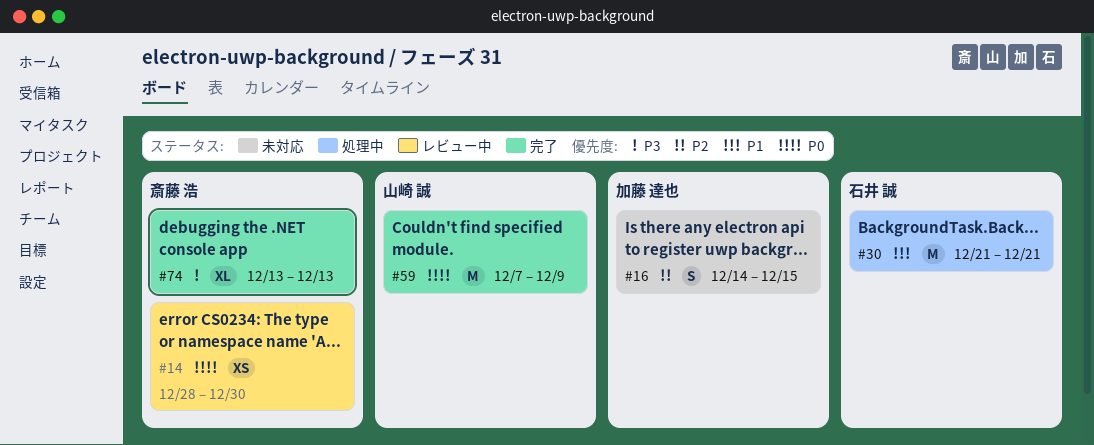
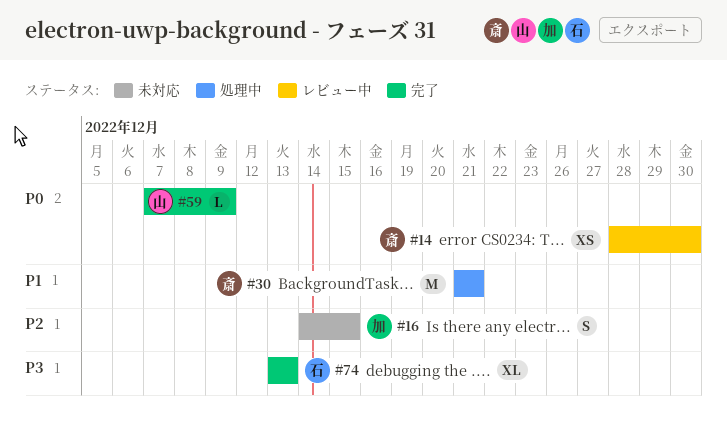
#30, owner: 石井 誠 -> 斎藤 浩
#59, estimate: M -> L
#74, owner: 斎藤 浩 -> 石井 誠

